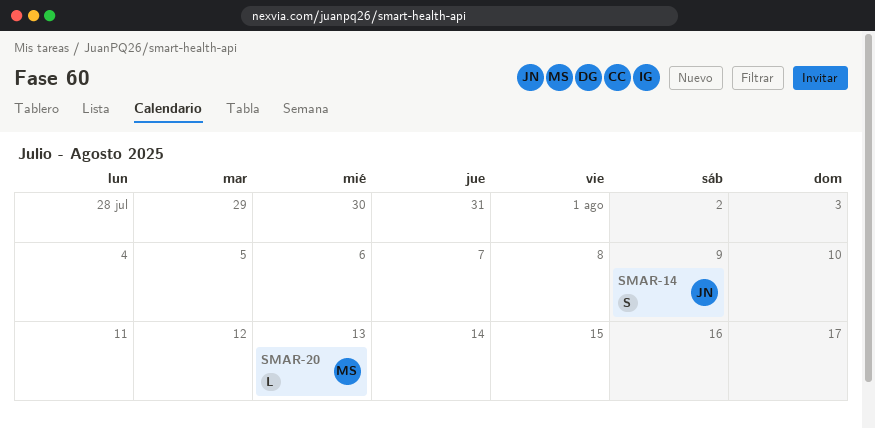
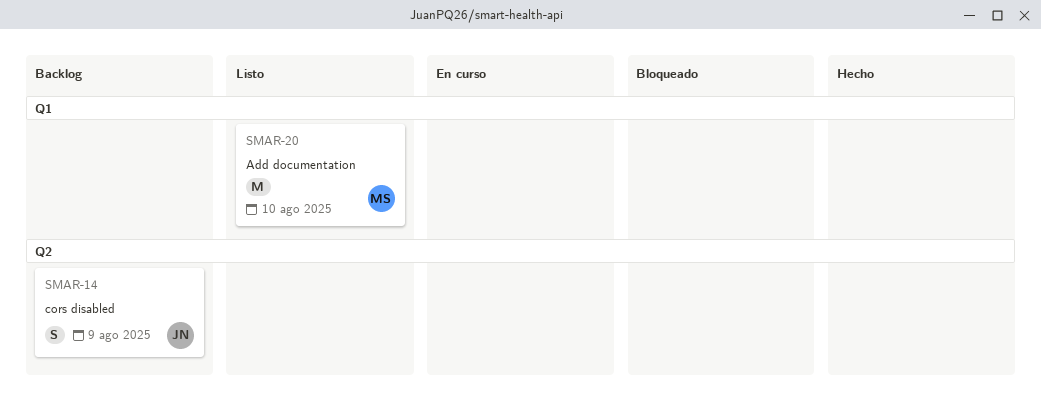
SMAR-20, estimate: L -> M
SMAR-20, due: Aug 13 -> Aug 10

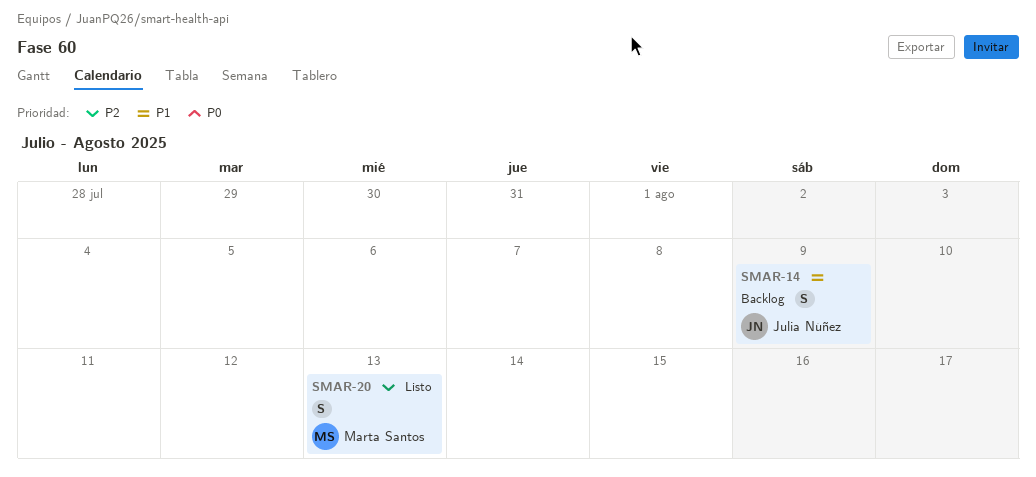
SMAR-20, estimate: M -> S
SMAR-20, due: Aug 10 -> Aug 13

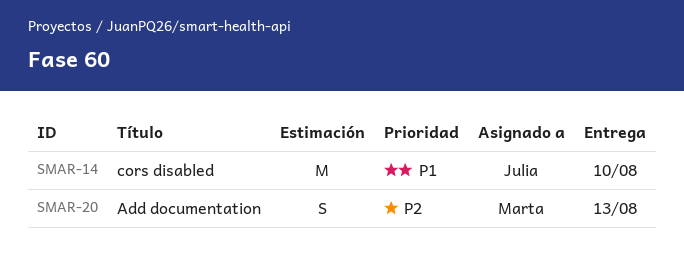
SMAR-14, estimate: S -> M
SMAR-14, due: Aug 9 -> Aug 10

